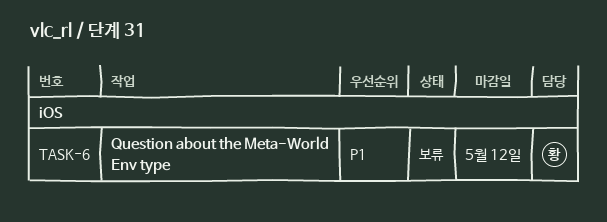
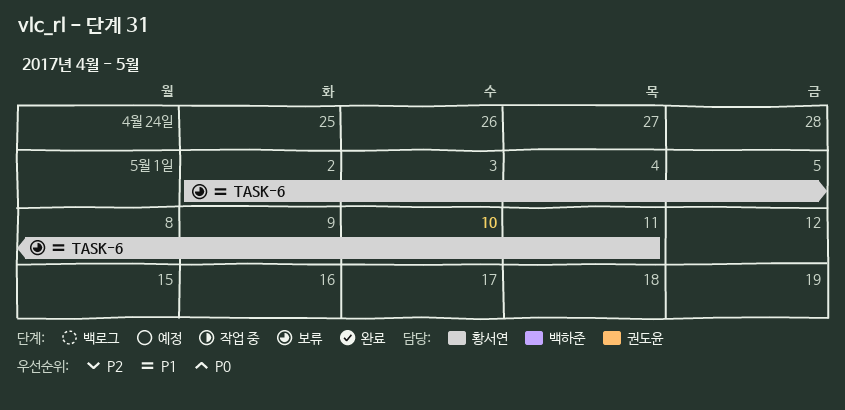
TASK-6, due: May 12 -> May 11

